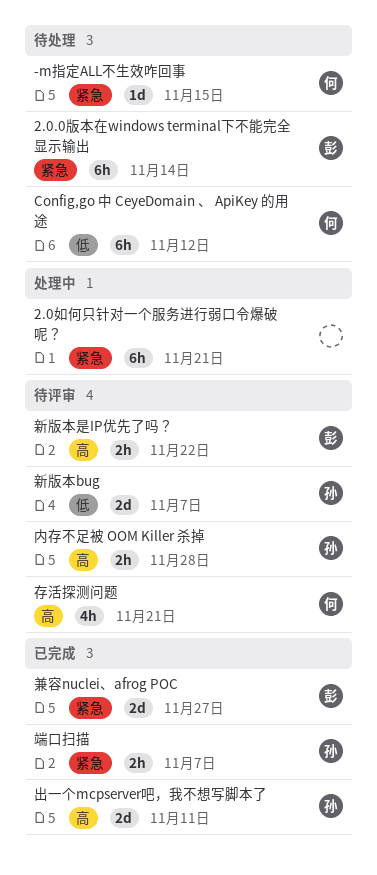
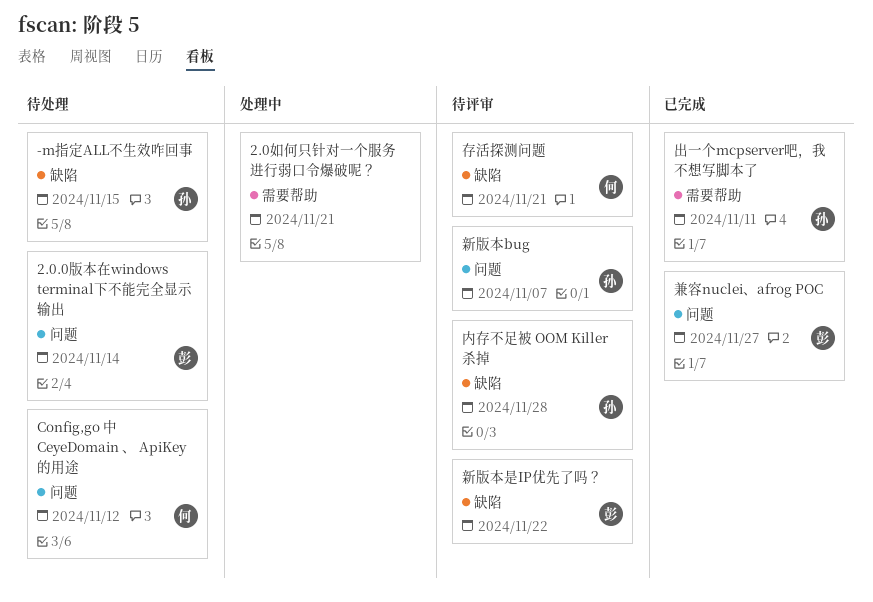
-m指定ALL不生效咋回事, owner: 何 -> 孙
端口扫描: present -> none

